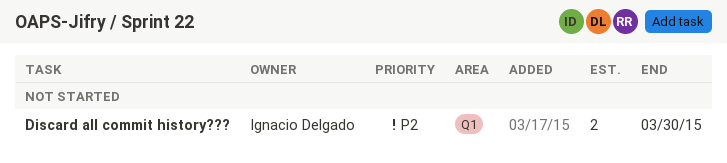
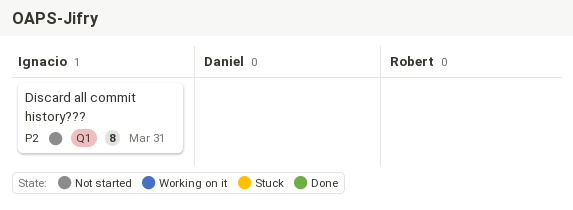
Discard all commit history???, estimate: 2 -> 8
Discard all commit history???, due: Mar 30 -> Mar 31

